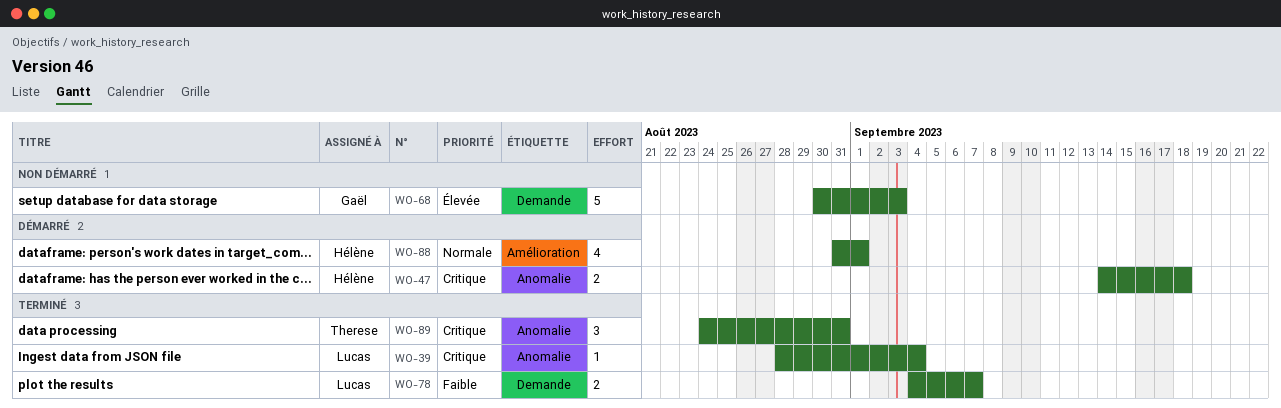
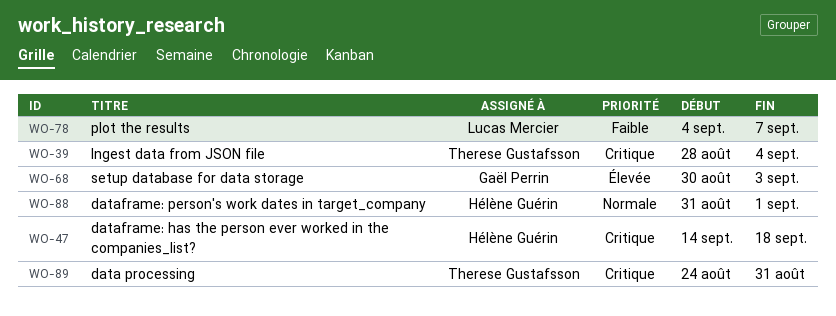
WO-39, owner: Lucas Mercier -> Therese Gustafsson

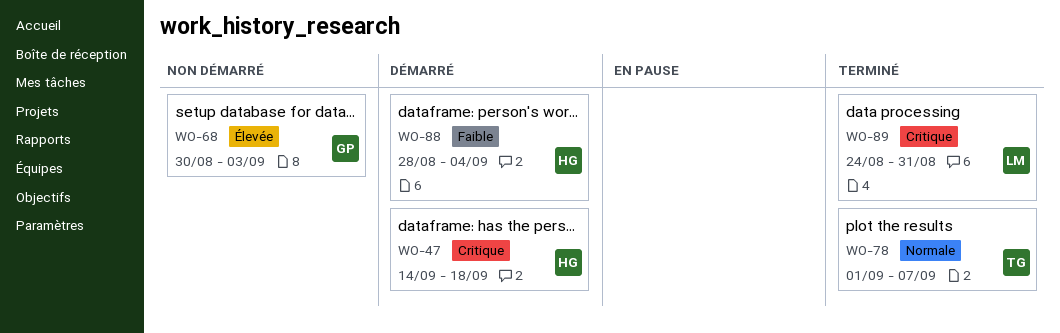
WO-39: present -> none
WO-78, owner: Lucas Mercier -> Therese Gustafsson
WO-78, priority: Faible -> Normale
WO-78, start: Sep 4 -> Sep 1
WO-88, priority: Normale -> Faible
WO-88, start: Aug 31 -> Aug 28
WO-88, due: Sep 1 -> Sep 4
WO-89, owner: Therese Gustafsson -> Lucas Mercier

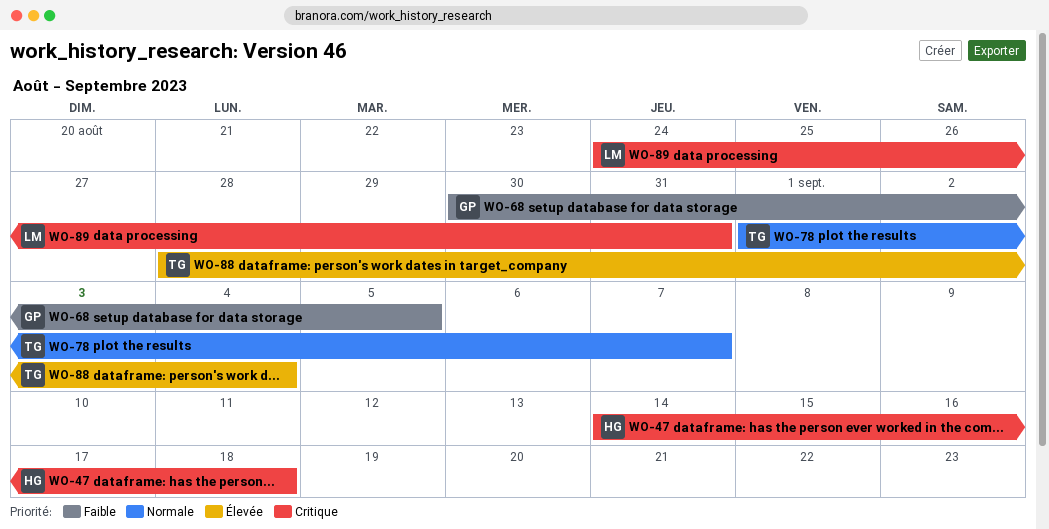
WO-68, priority: Élevée -> Faible
WO-68, due: Sep 3 -> Sep 5
WO-88, owner: HG -> TG
WO-88, priority: Faible -> Élevée

